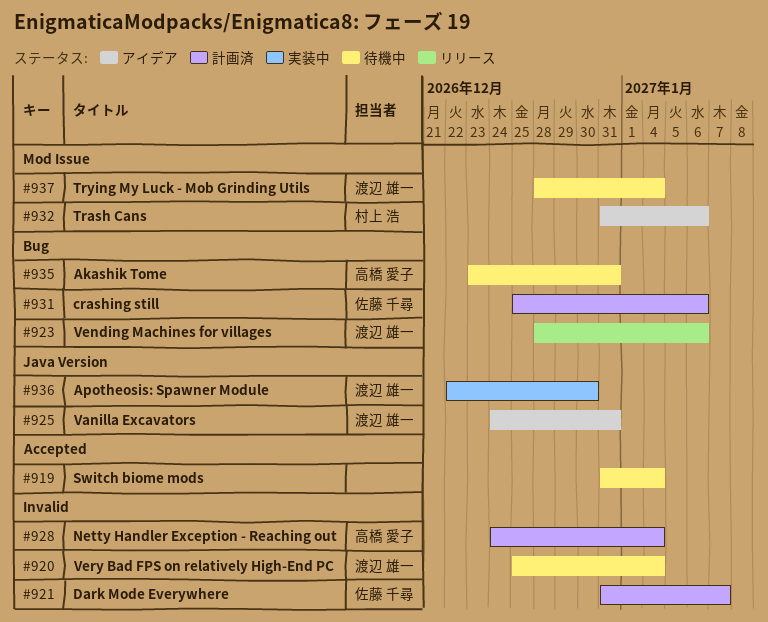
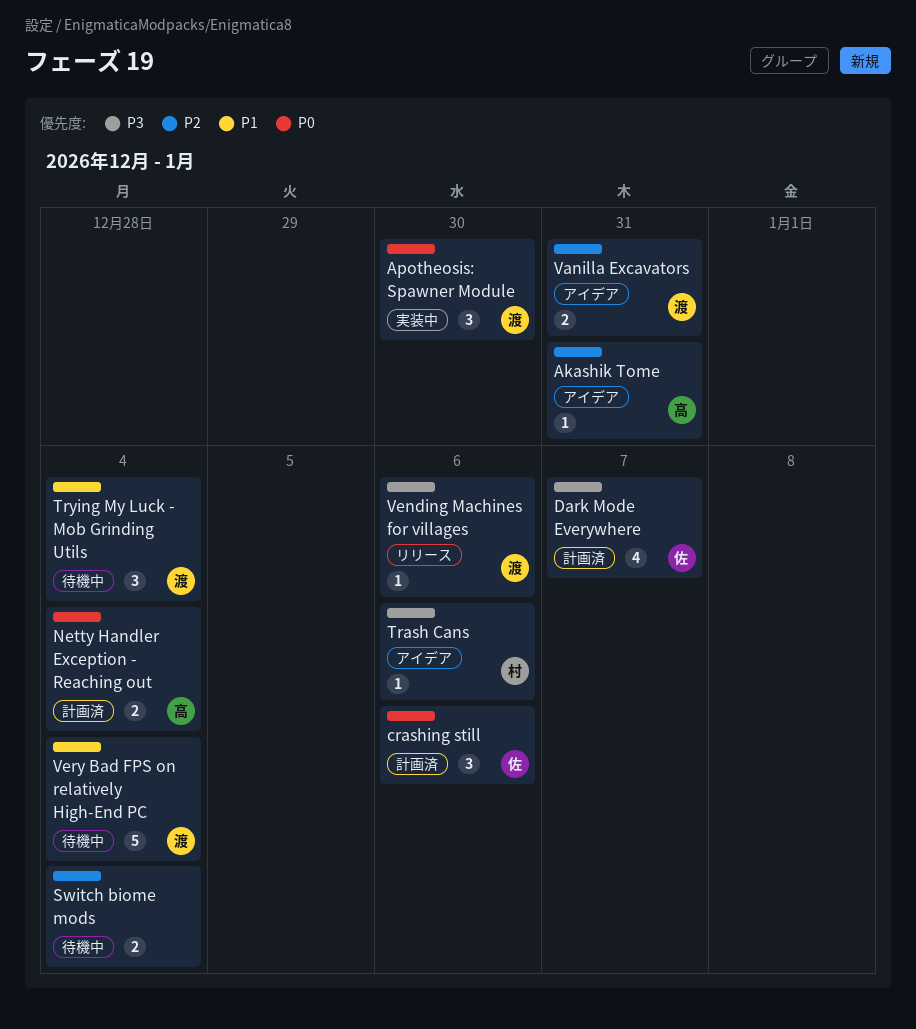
Akashik Tome, status: 待機中 -> アイデア

